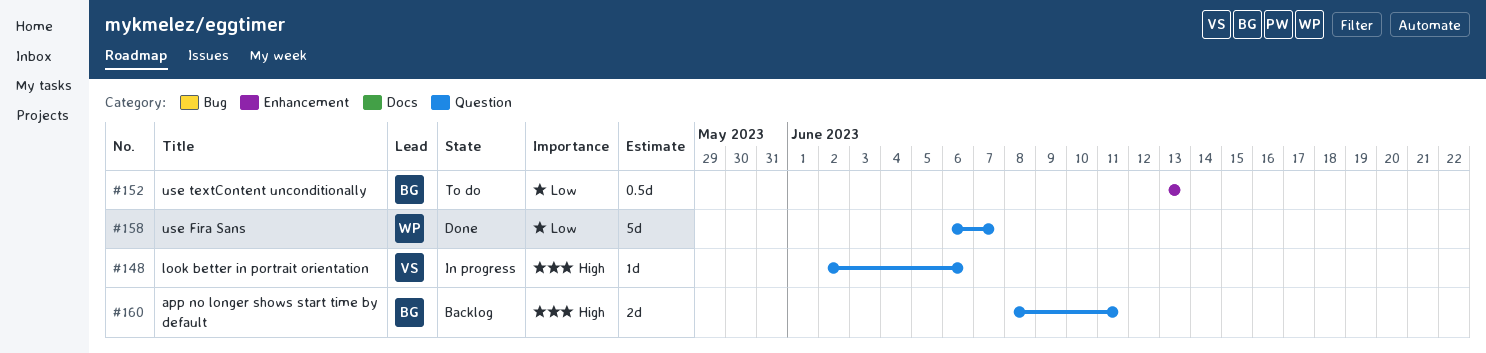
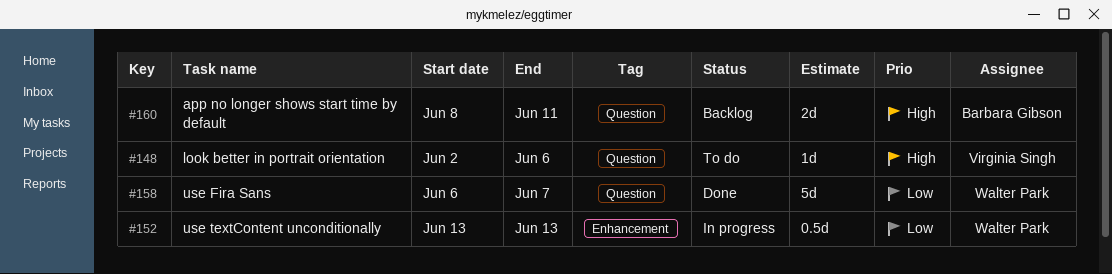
#148, status: In progress -> To do
#152, status: To do -> In progress
#152, owner: Barbara Gibson -> Walter Park

